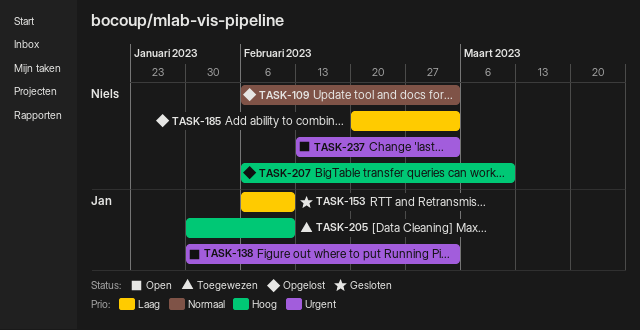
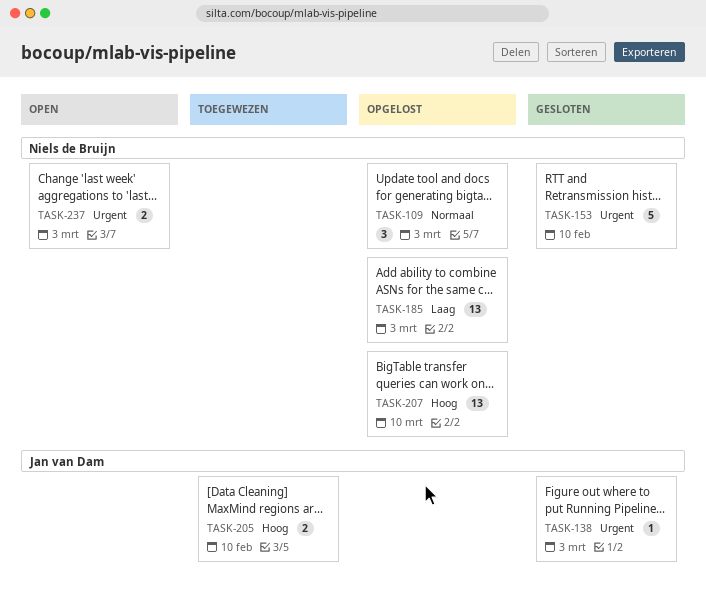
TASK-138, status: Open -> Gesloten
TASK-153, owner: Jan van Dam -> Niels de Bruijn
TASK-153, priority: Laag -> Urgent

